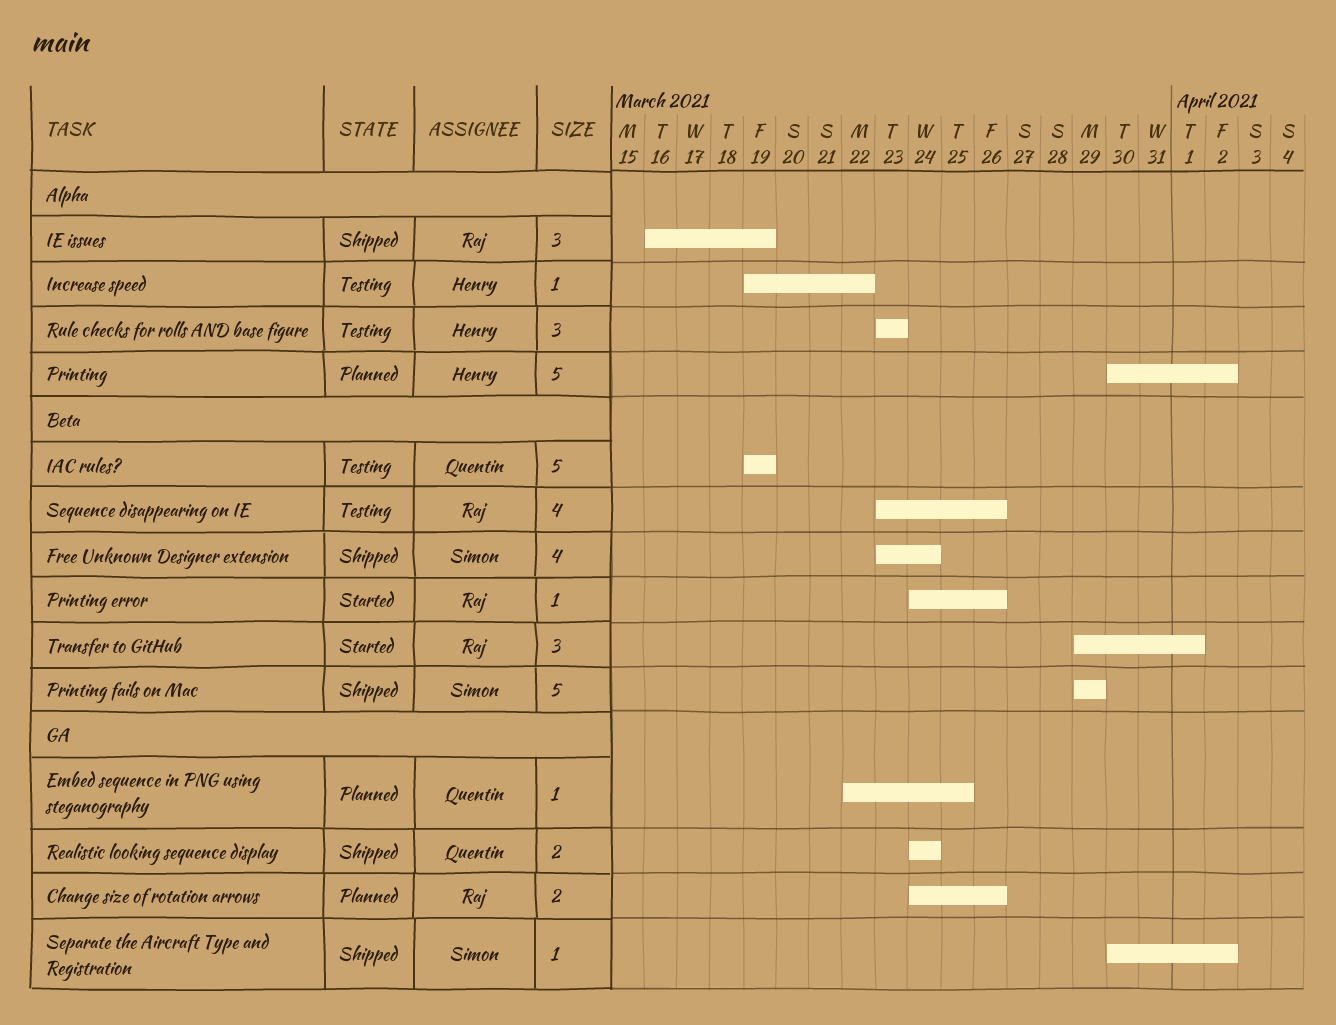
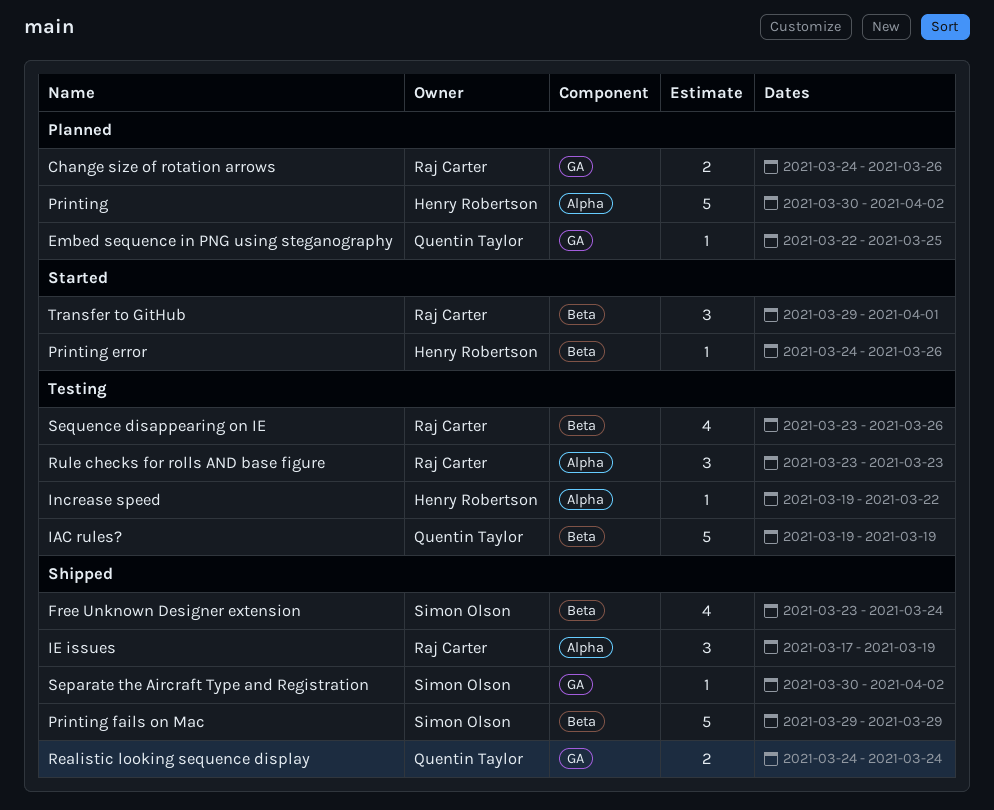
IE issues, start: Mar 16 -> Mar 17
Printing error, owner: Raj Carter -> Henry Robertson
Rule checks for rolls AND base figure, owner: Henry Robertson -> Raj Carter

